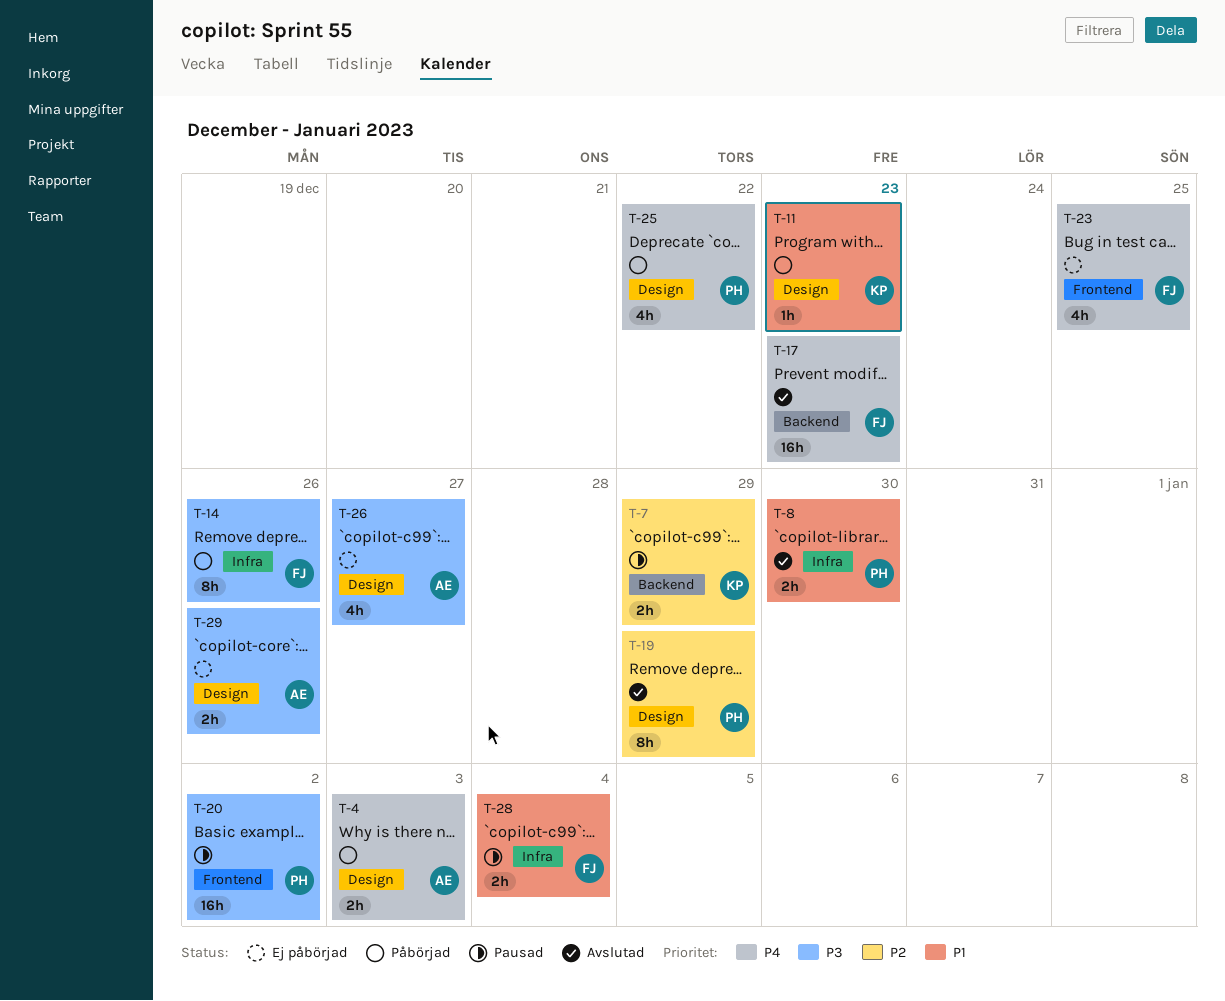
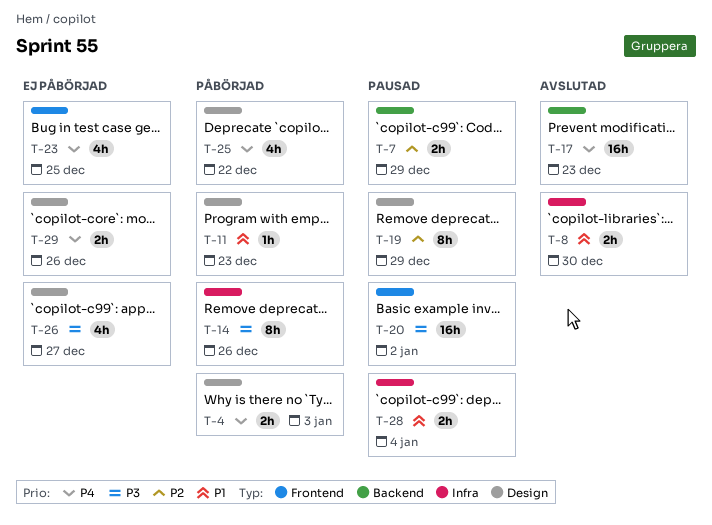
T-19, status: Avslutad -> Pausad
T-29, priority: P3 -> P4

